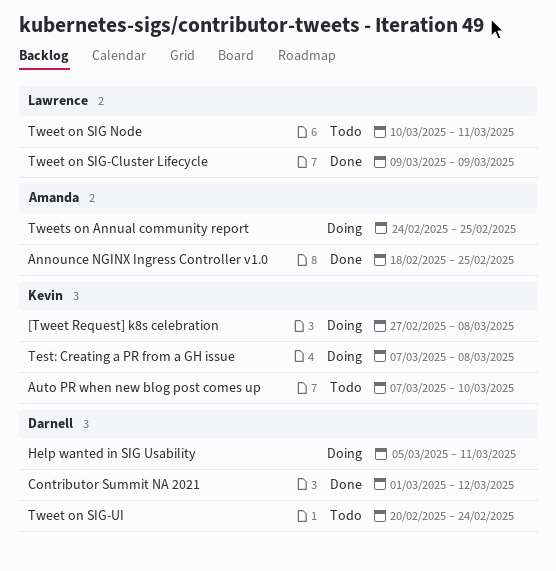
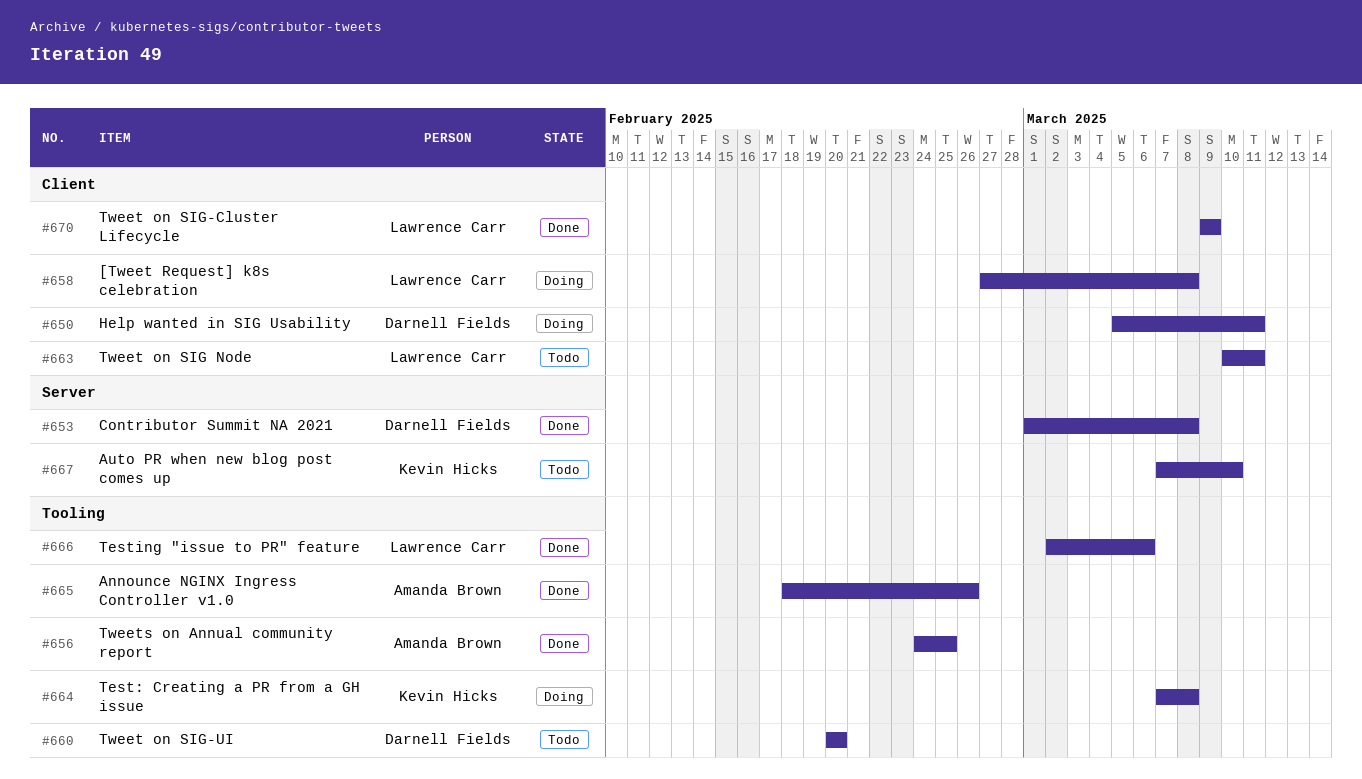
[Tweet Request] k8s celebration, owner: Kevin Hicks -> Lawrence Carr
Announce NGINX Ingress Controller v1.0, due: Feb 25 -> Feb 26
Contributor Summit NA 2021, due: Mar 12 -> Mar 8
Testing "issue to PR" feature: none -> present
Tweet on SIG-UI, due: Feb 24 -> Feb 20
Tweets on Annual community report, status: Doing -> Done

